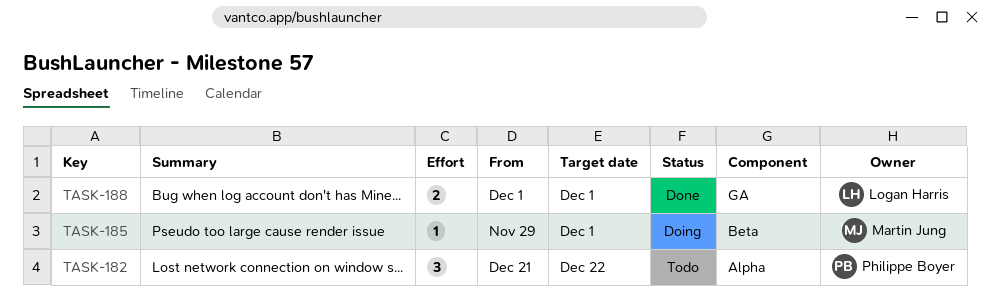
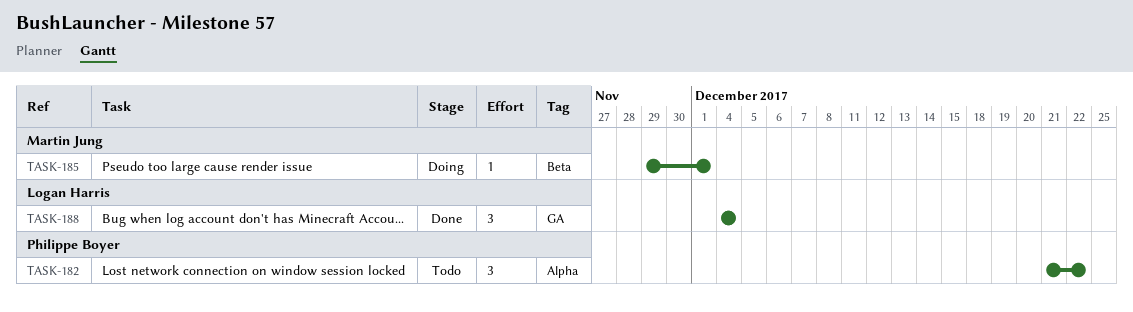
TASK-188, estimate: 2 -> 3
TASK-188, start: Dec 1 -> Dec 4
TASK-188, due: Dec 1 -> Dec 4

